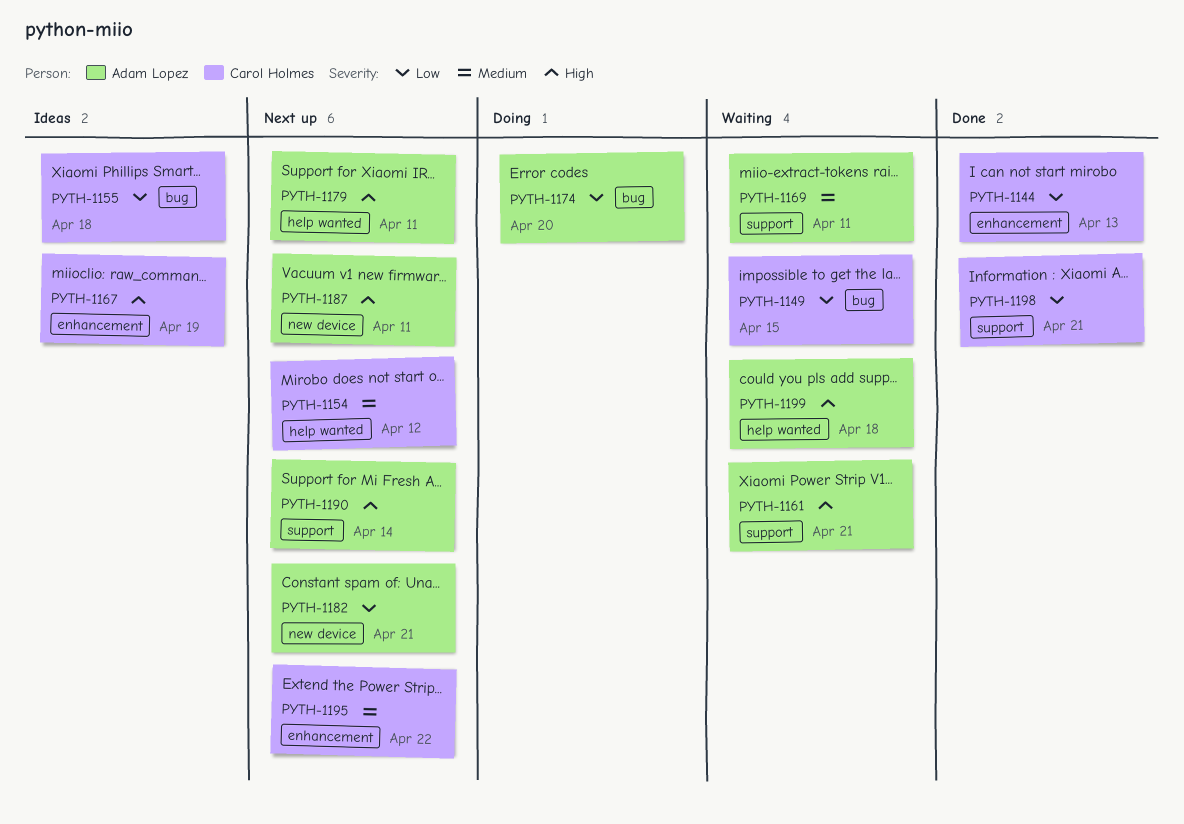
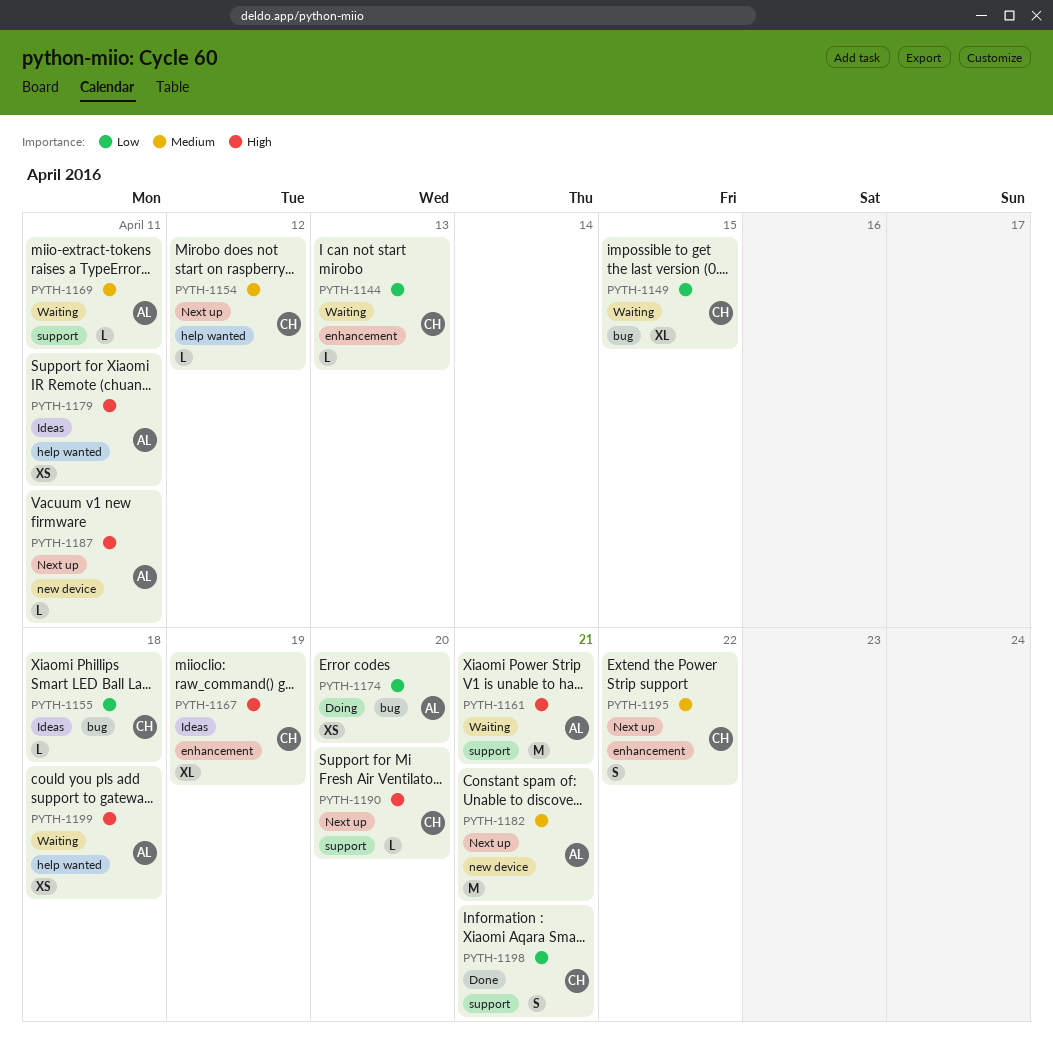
PYTH-1144, status: Done -> Waiting
PYTH-1179, status: Next up -> Ideas
PYTH-1182, priority: Low -> Medium
PYTH-1190, owner: Adam Lopez -> Carol Holmes
PYTH-1190, due: Apr 14 -> Apr 20

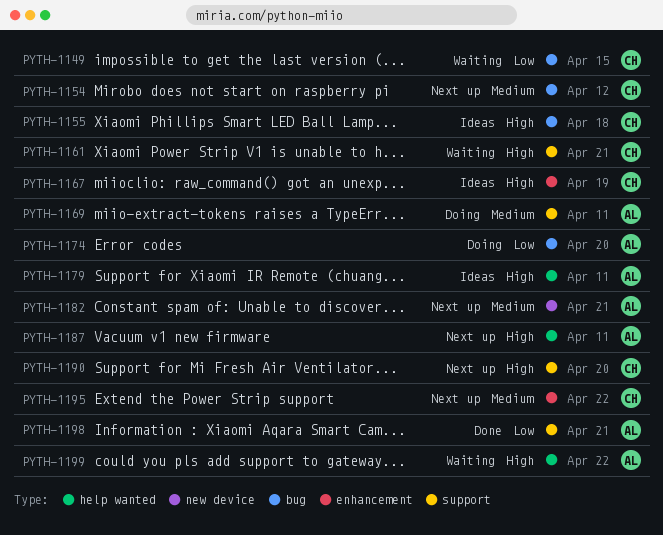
PYTH-1144: present -> none
PYTH-1154, label: help wanted -> bug
PYTH-1155, priority: Low -> High
PYTH-1161, owner: AL -> CH
PYTH-1169, status: Waiting -> Doing
PYTH-1187, label: new device -> help wanted
PYTH-1198, owner: CH -> AL
PYTH-1199, due: Apr 18 -> Apr 22

